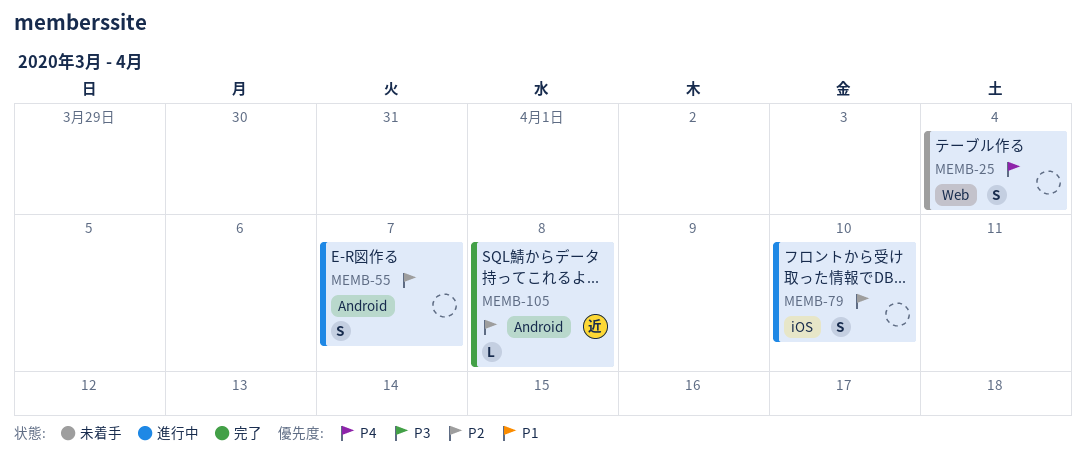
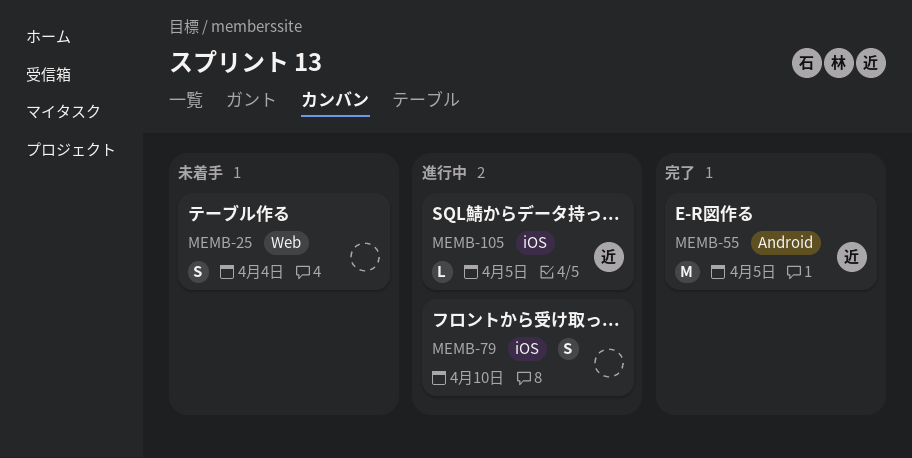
MEMB-55, status: 進行中 -> 完了
MEMB-55, owner: none -> 近
MEMB-55, estimate: S -> M
MEMB-55, due: Apr 7 -> Apr 5
MEMB-105, status: 完了 -> 進行中
MEMB-105, label: Android -> iOS
MEMB-105, due: Apr 8 -> Apr 5

